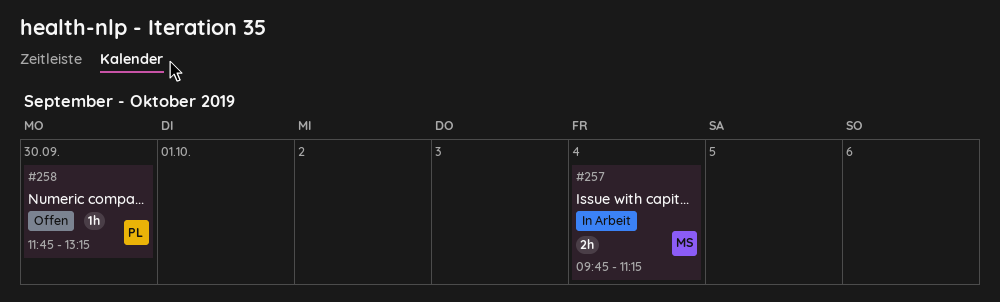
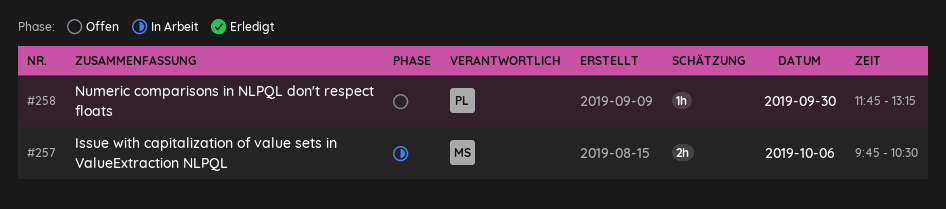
#257, day: Oct 4 -> Oct 6
#257, ends: 11:15 -> 10:30

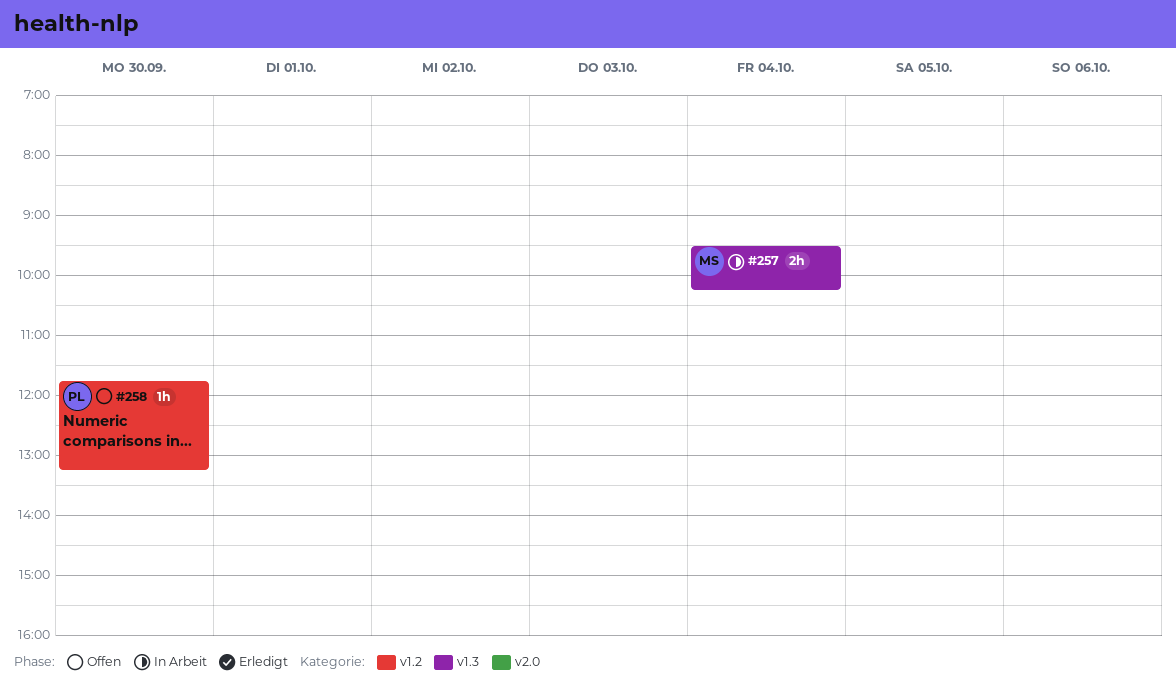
#257, day: Oct 6 -> Oct 4
#257, begins: 09:45 -> 09:30
#257, ends: 10:30 -> 10:15

